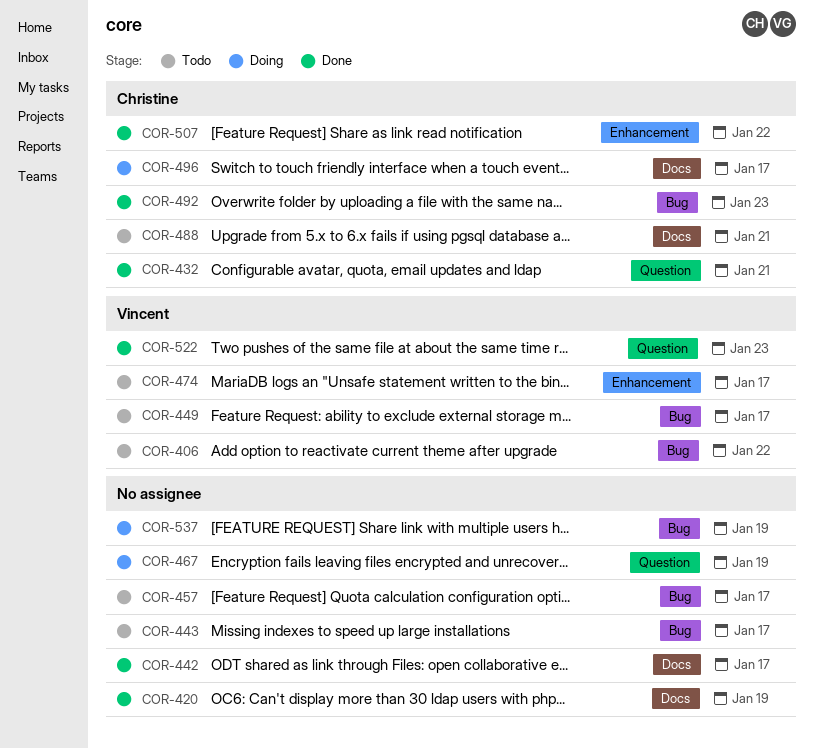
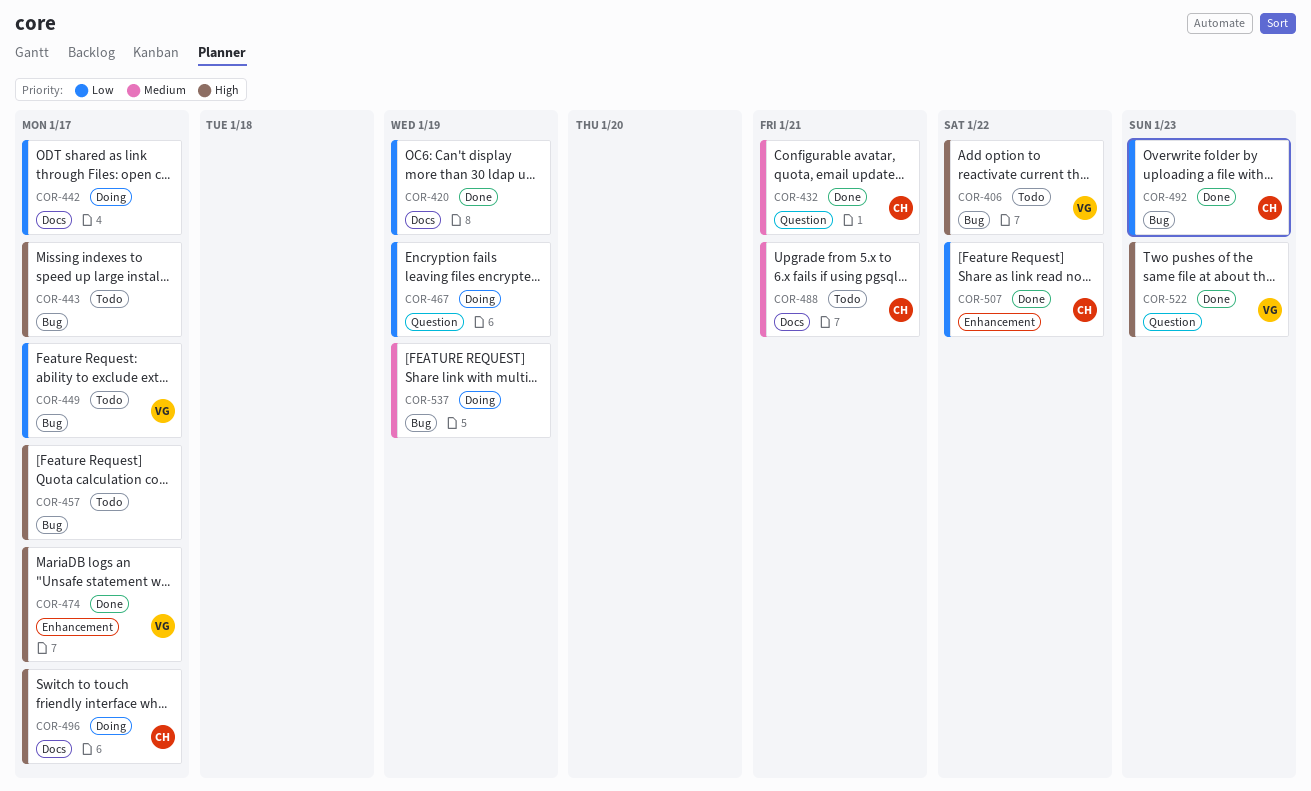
COR-442, status: Done -> Doing
COR-474, status: Todo -> Done

